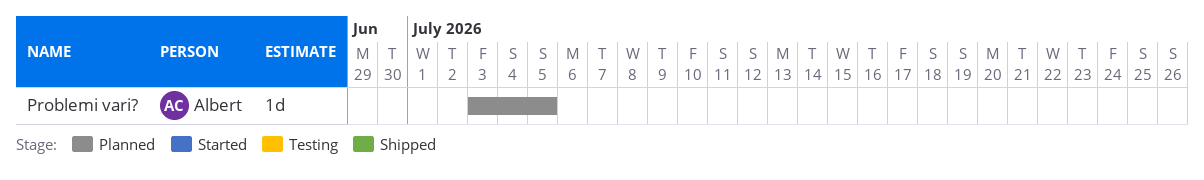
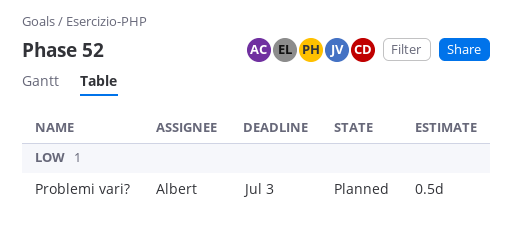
Problemi vari?, estimate: 1d -> 0.5d
Problemi vari?, due: Jul 5 -> Jul 3

